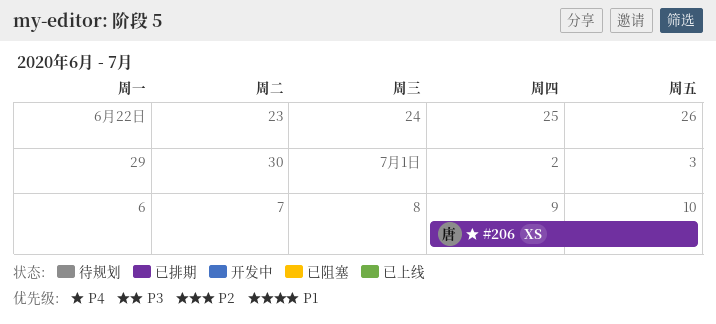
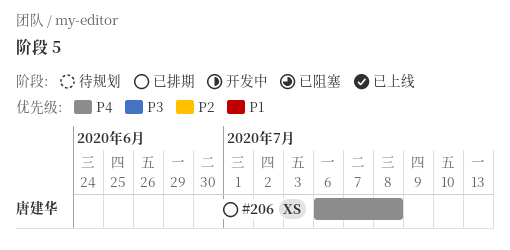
#206, start: Jul 9 -> Jul 6
#206, due: Jul 10 -> Jul 8

